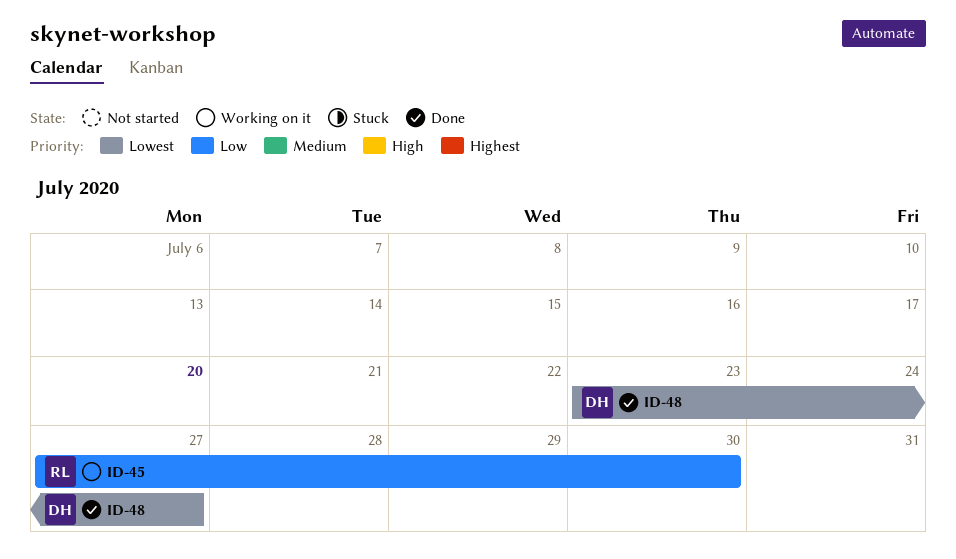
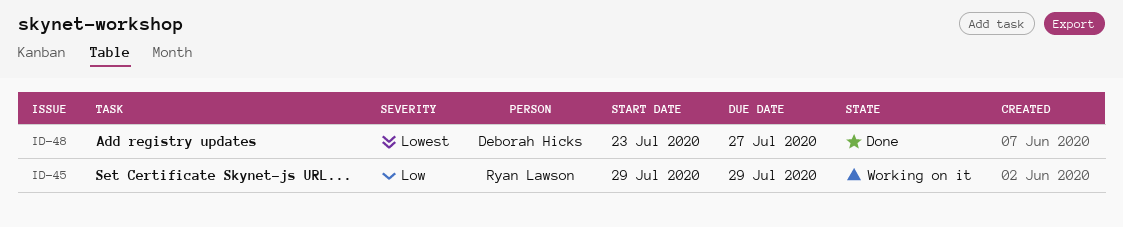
ID-45, start: Jul 27 -> Jul 29
ID-45, due: Jul 30 -> Jul 29

